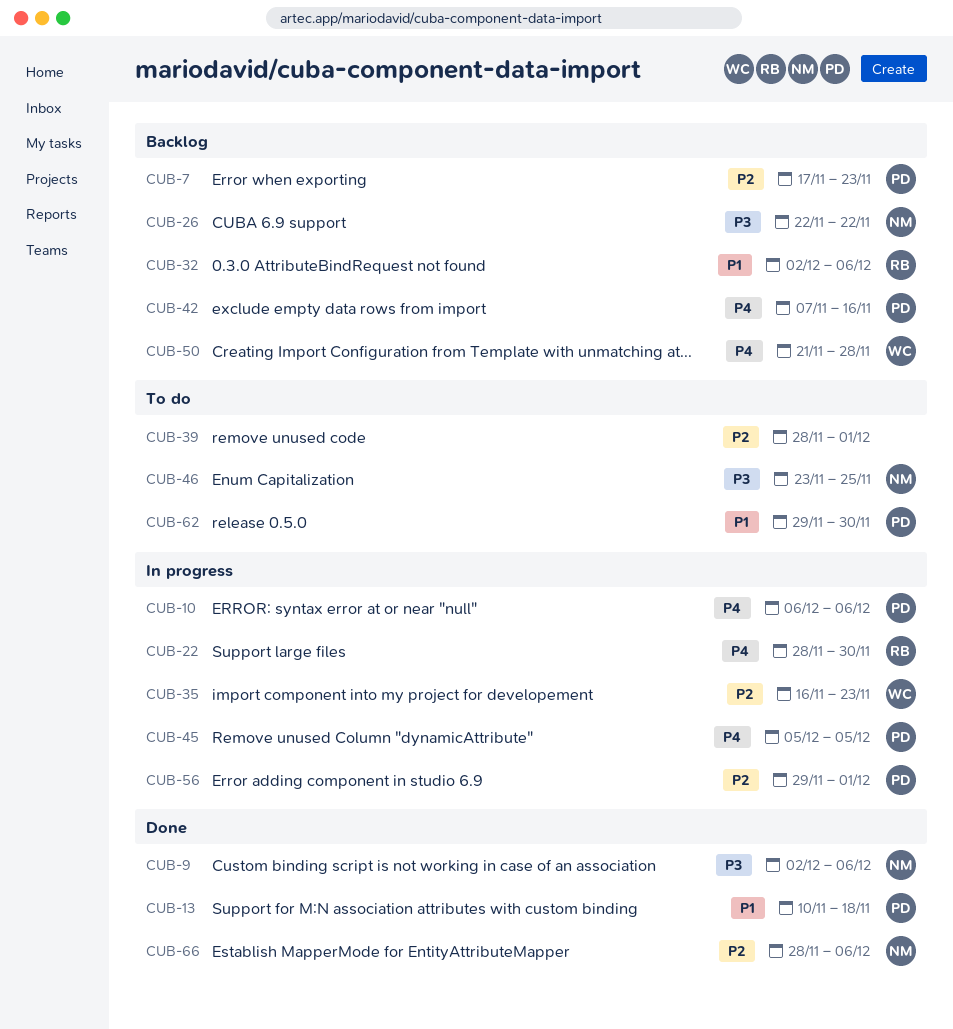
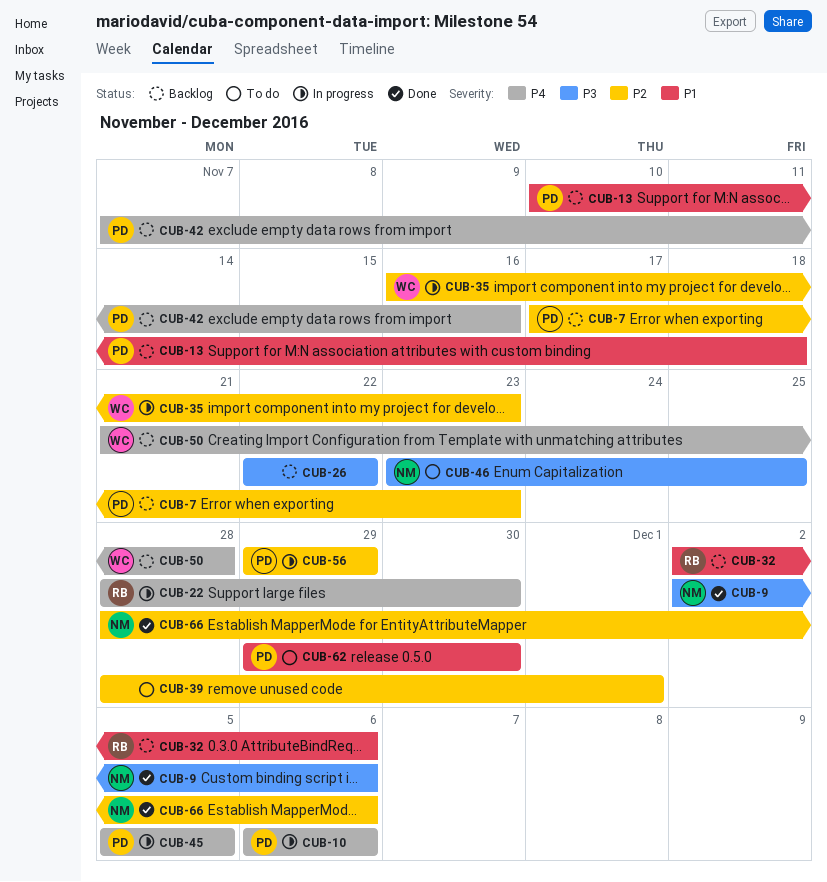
CUB-13, status: Done -> Backlog
CUB-26, owner: NM -> none
CUB-56, due: Dec 1 -> Nov 29

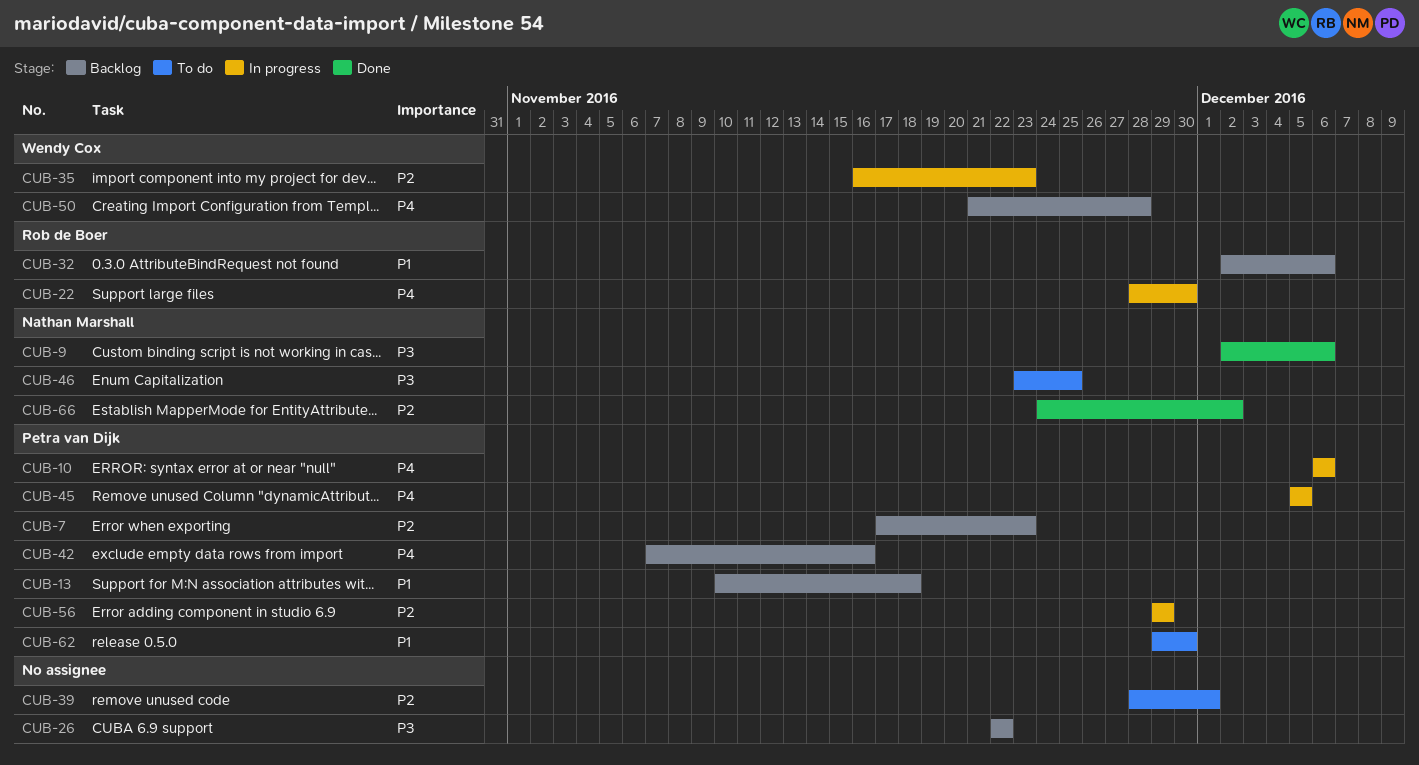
CUB-66, start: Nov 28 -> Nov 24
CUB-66, due: Dec 6 -> Dec 2

